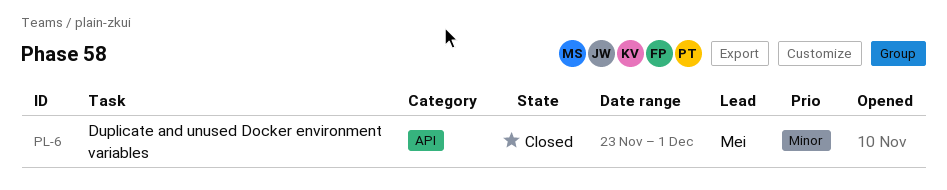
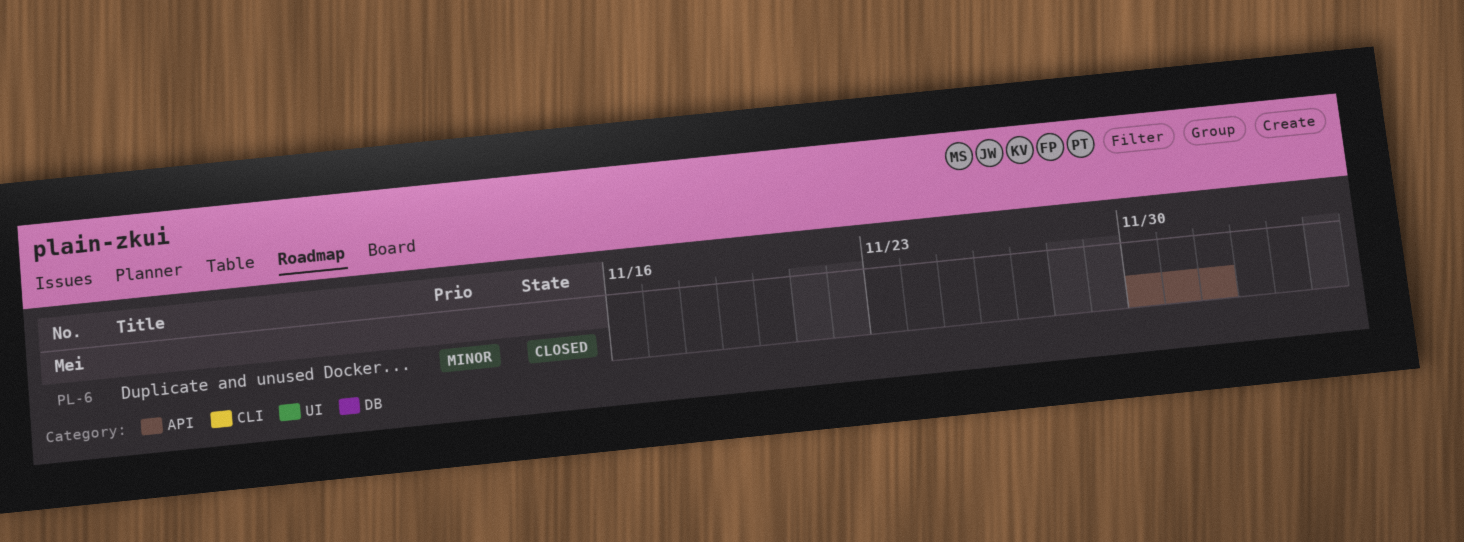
PL-6, start: Nov 23 -> Nov 30
PL-6, due: Dec 1 -> Dec 2

